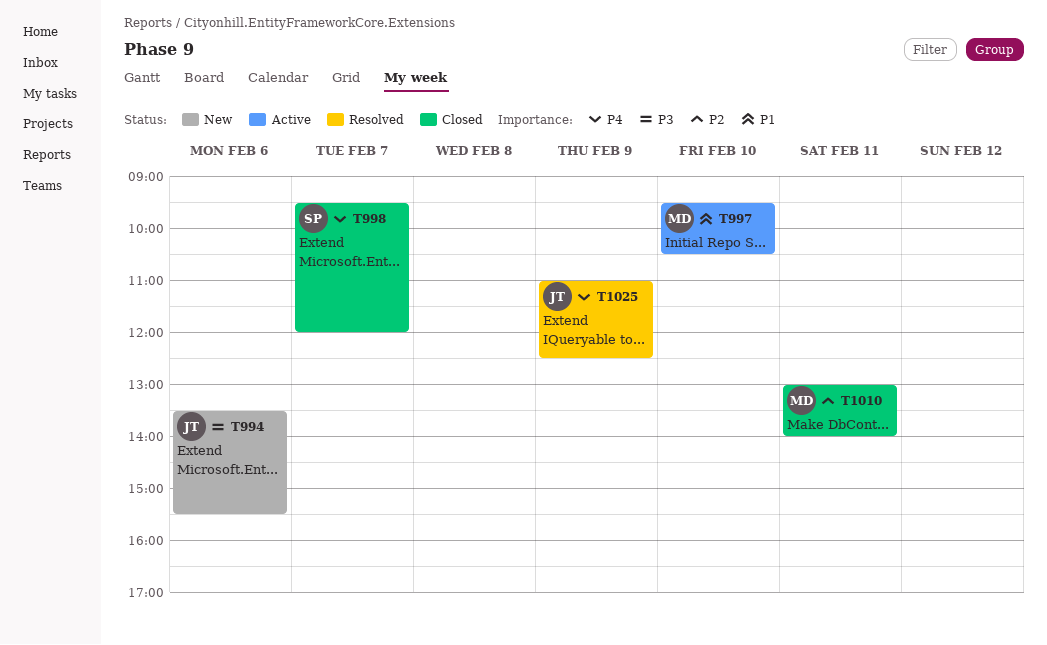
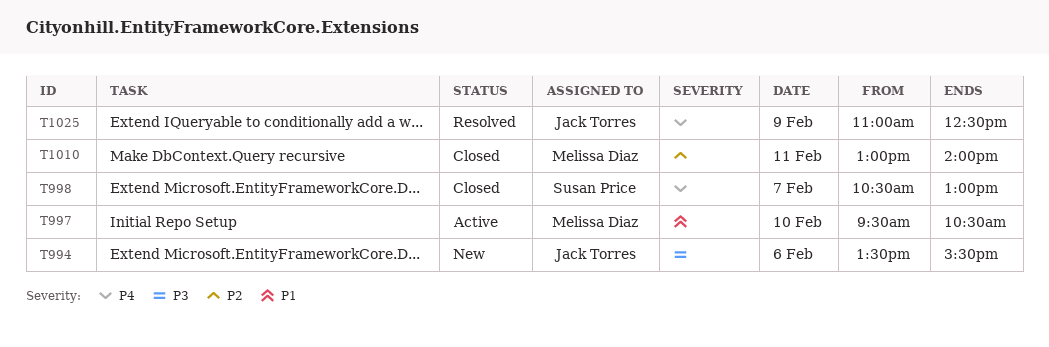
T998, begins: 09:30 -> 10:30
T998, ends: 12:00 -> 13:00

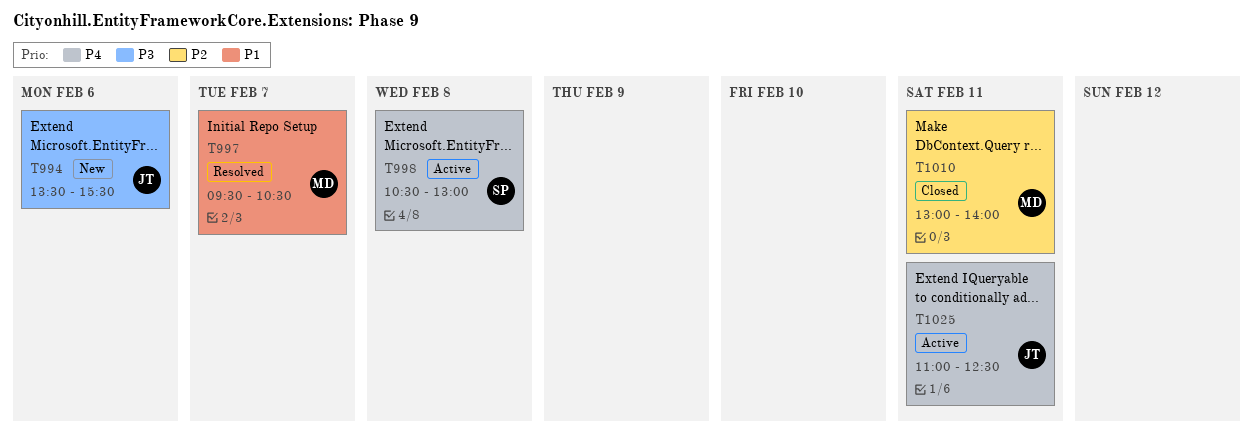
T997, status: Active -> Resolved
T997, day: Feb 10 -> Feb 7
T998, status: Closed -> Active
T998, day: Feb 7 -> Feb 8
T1025, status: Resolved -> Active
T1025, day: Feb 9 -> Feb 11

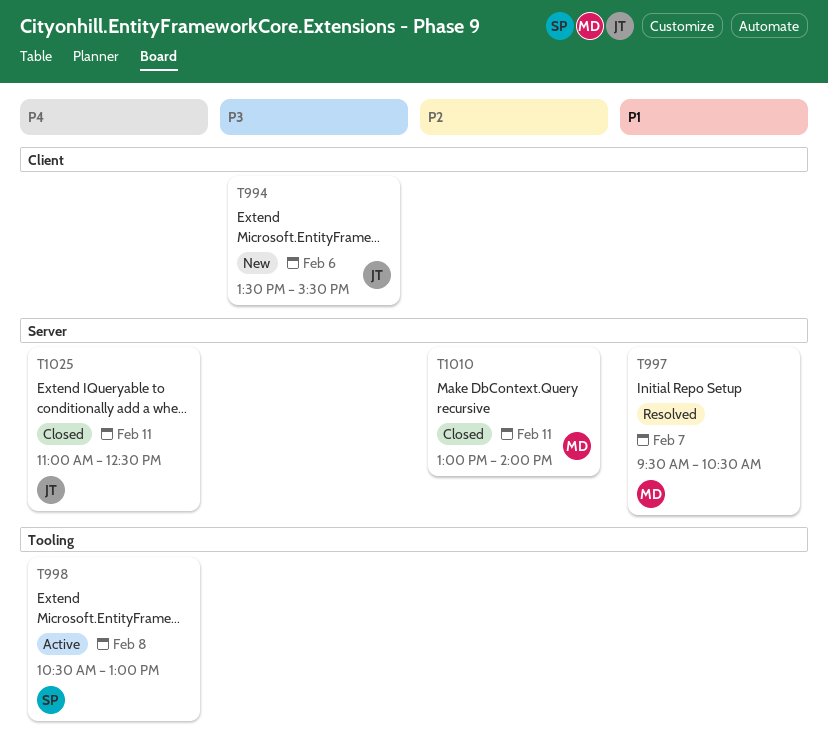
T1025, status: Active -> Closed

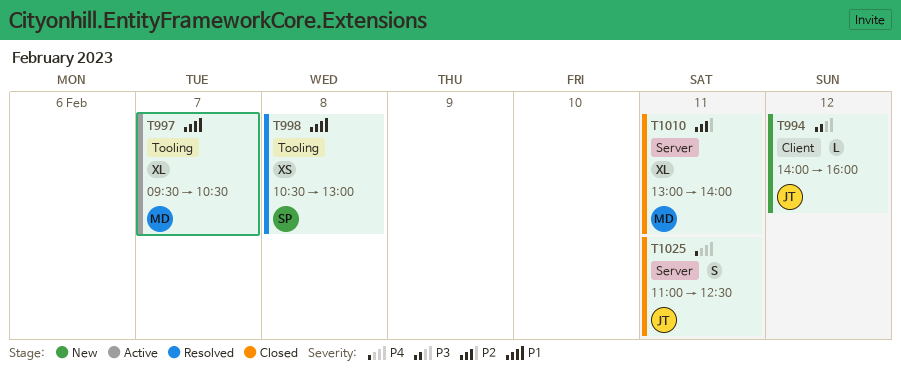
T994, day: Feb 6 -> Feb 12
T994, begins: 13:30 -> 14:00
T994, ends: 15:30 -> 16:00
T997, status: Resolved -> Active
T997, label: Server -> Tooling
T998, status: Active -> Resolved
T998, priority: P4 -> P1

